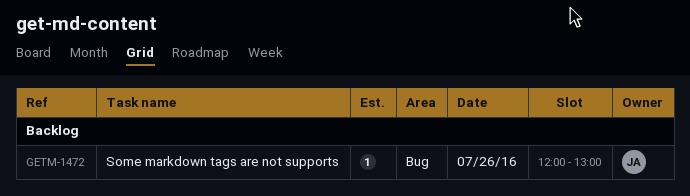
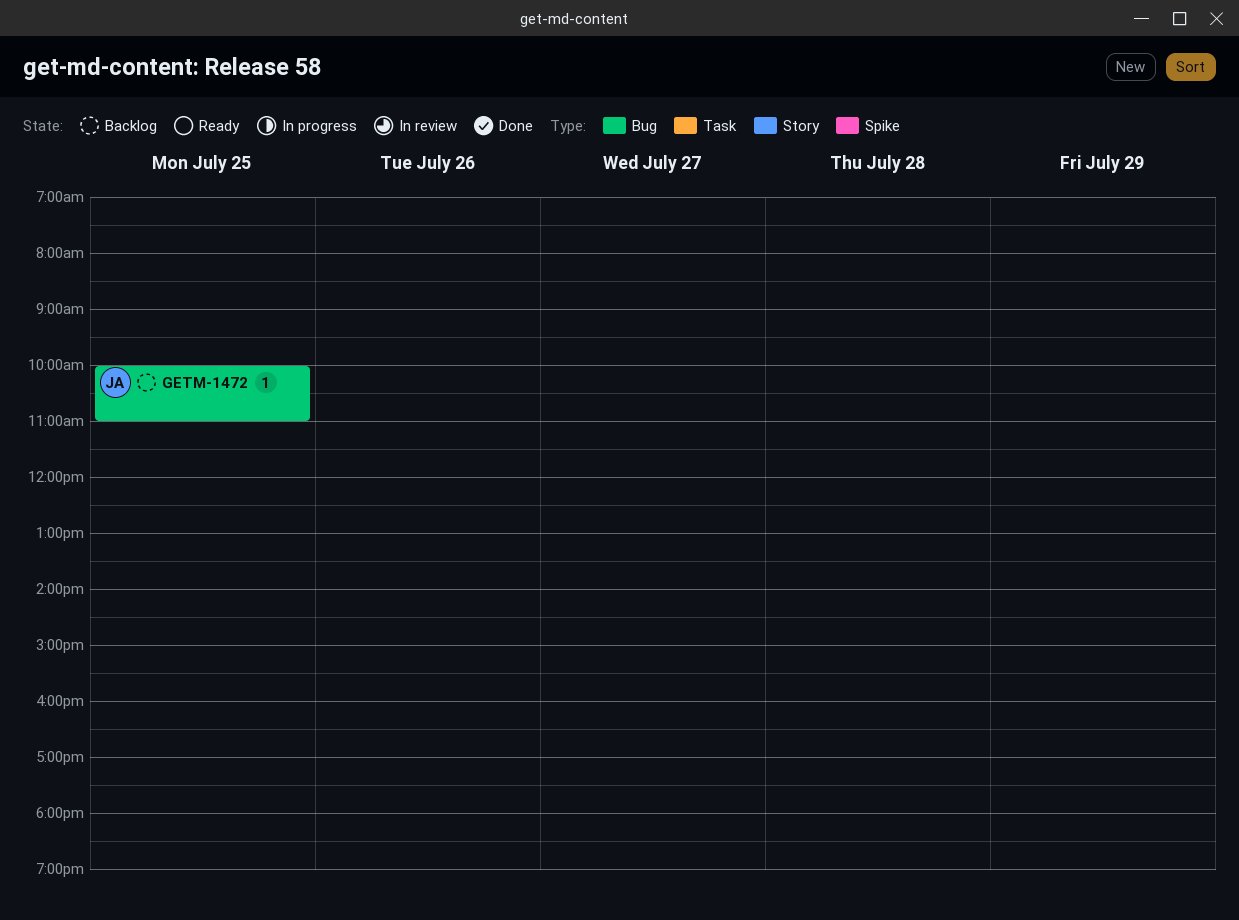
GETM-1472, day: Jul 26 -> Jul 25
GETM-1472, begins: 12:00 -> 10:00
GETM-1472, ends: 13:00 -> 11:00

